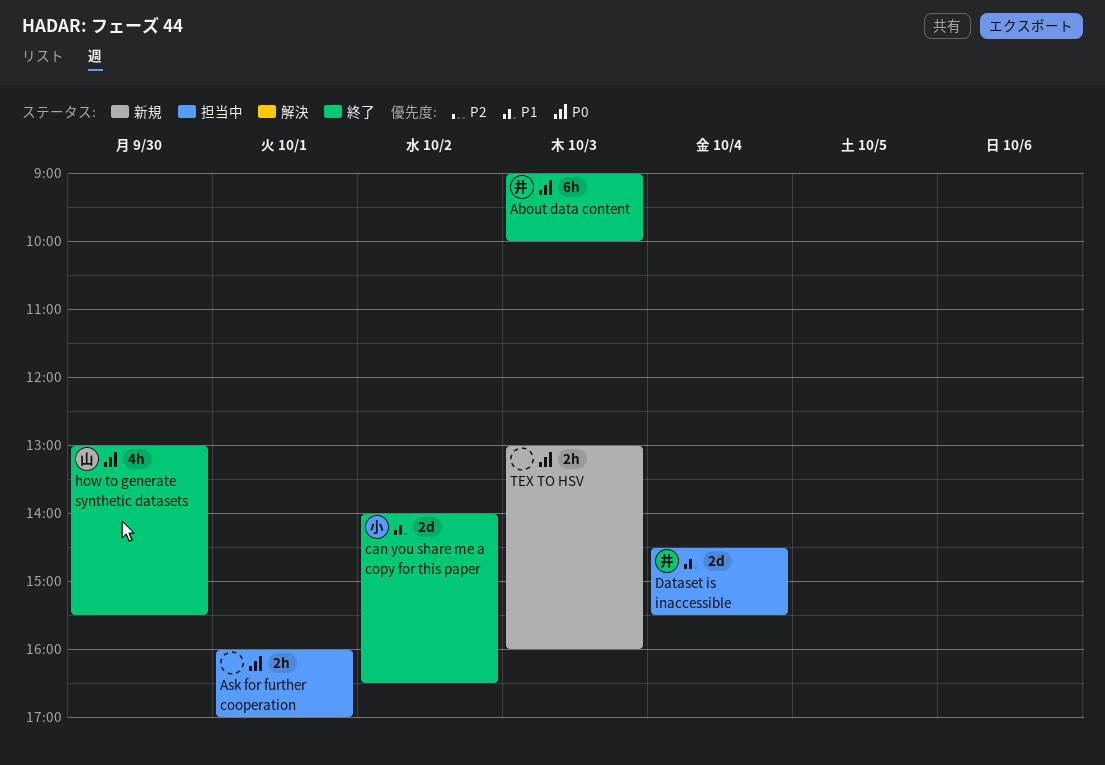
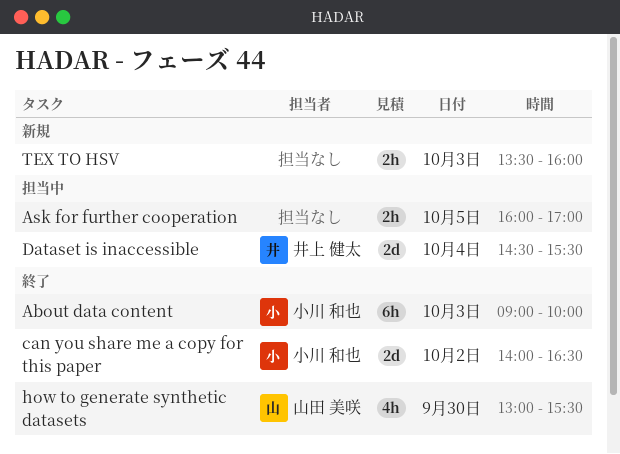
About data content, owner: 井上 健太 -> 小川 和也
Ask for further cooperation, day: Oct 1 -> Oct 5
TEX TO HSV, begins: 13:00 -> 13:30

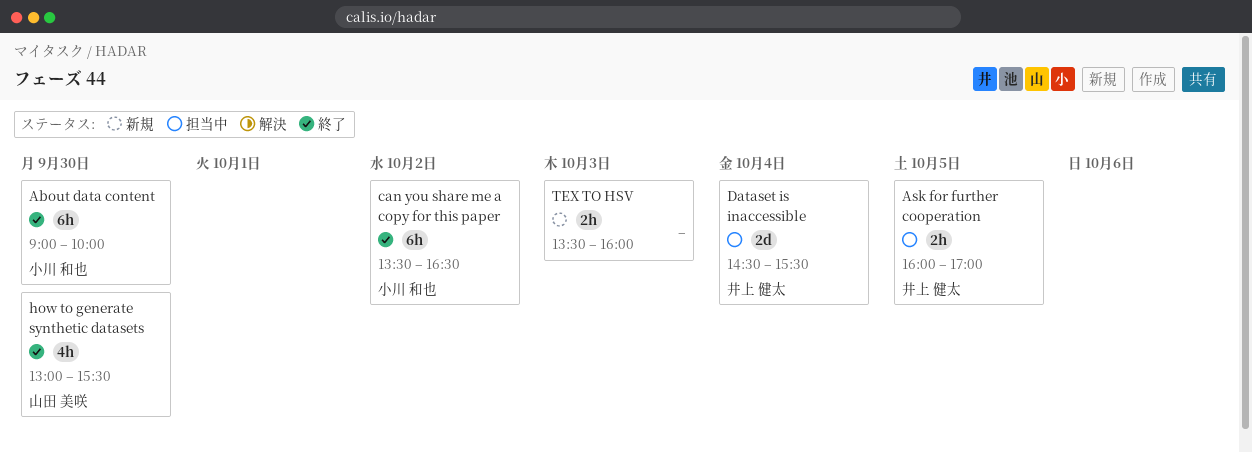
About data content, day: Oct 3 -> Sep 30
Ask for further cooperation, owner: none -> 井上 健太
can you share me a copy for this paper, estimate: 2d -> 6h
can you share me a copy for this paper, begins: 14:00 -> 13:30

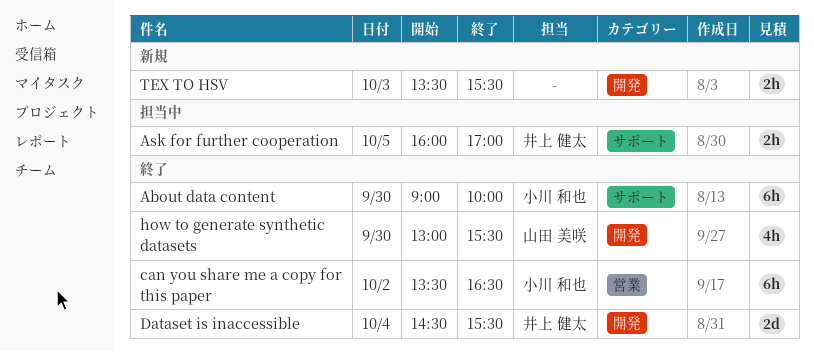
Dataset is inaccessible, status: 担当中 -> 終了
TEX TO HSV, ends: 16:00 -> 15:30

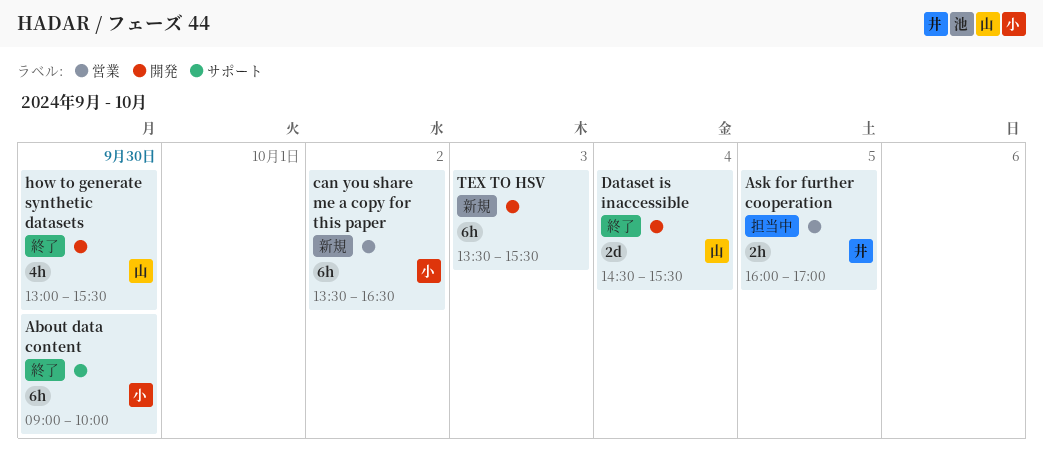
Ask for further cooperation, label: サポート -> 営業
can you share me a copy for this paper, status: 終了 -> 新規
Dataset is inaccessible, owner: 井上 健太 -> 山田 美咲
TEX TO HSV, estimate: 2h -> 6h

